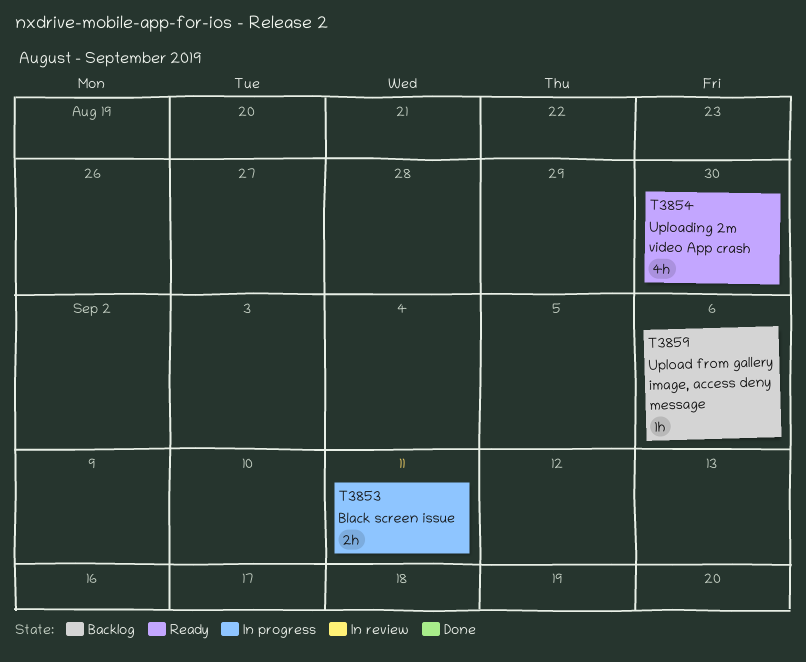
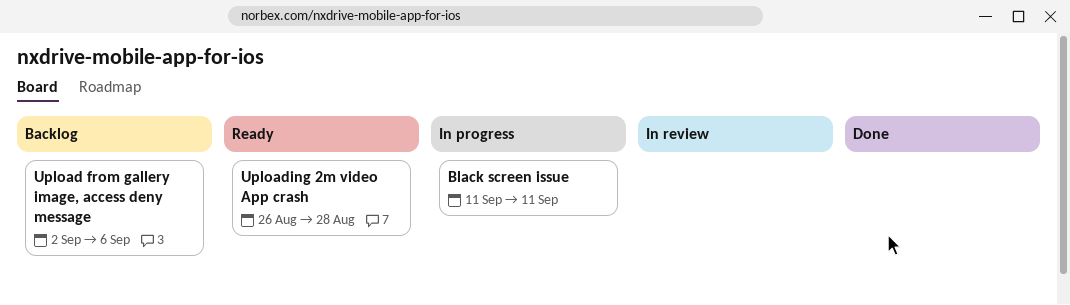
Uploading 2m video App crash, due: Aug 30 -> Aug 28

